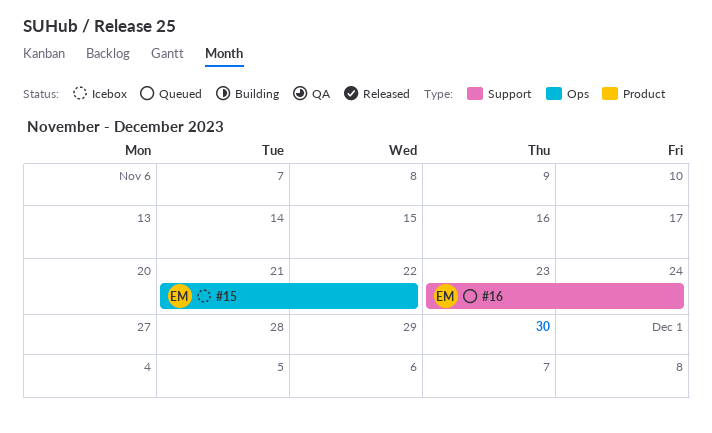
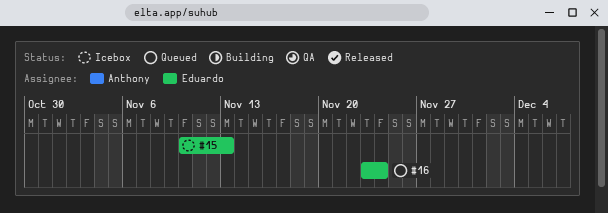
#15, start: Nov 21 -> Nov 10
#15, due: Nov 22 -> Nov 13

